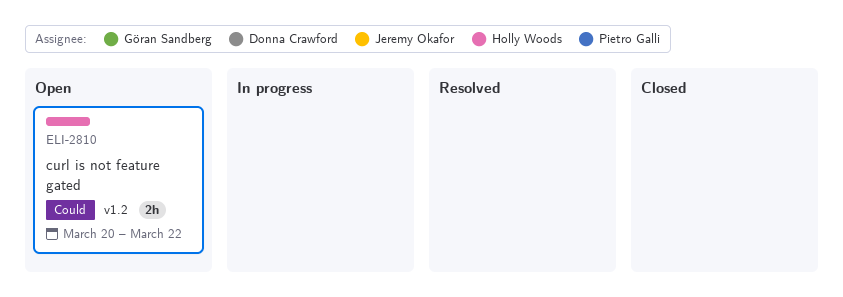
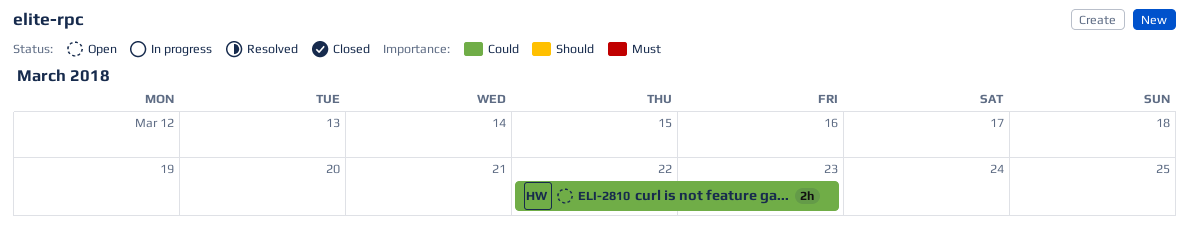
ELI-2810, start: Mar 20 -> Mar 22
ELI-2810, due: Mar 22 -> Mar 23

